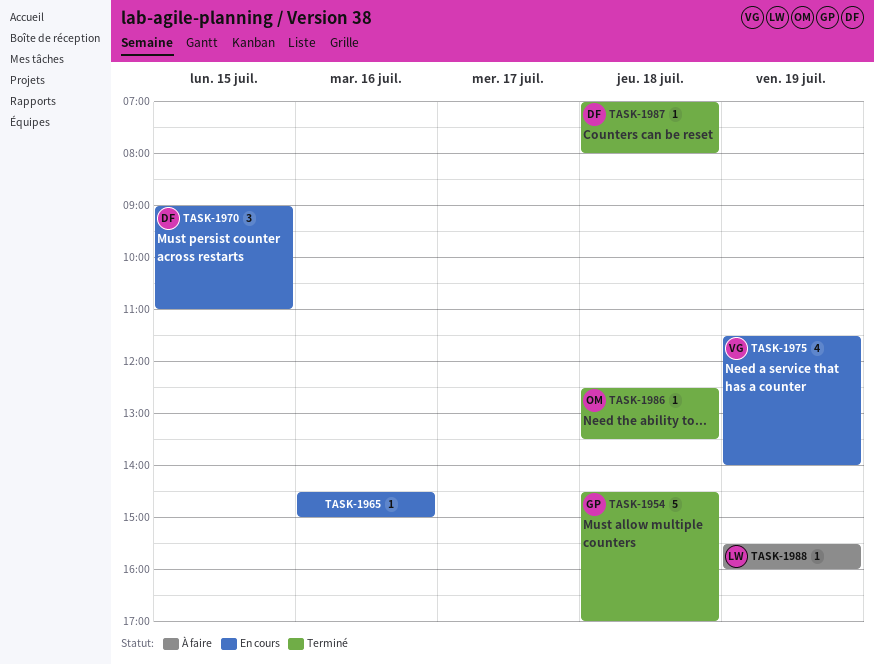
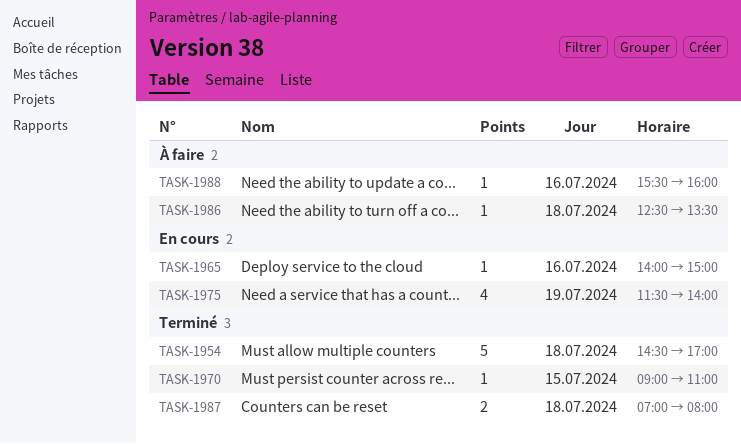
TASK-1965, begins: 14:30 -> 14:00
TASK-1970, status: En cours -> Terminé
TASK-1970, estimate: 3 -> 1
TASK-1986, status: Terminé -> À faire
TASK-1987, estimate: 1 -> 2
TASK-1988, day: Jul 19 -> Jul 16

